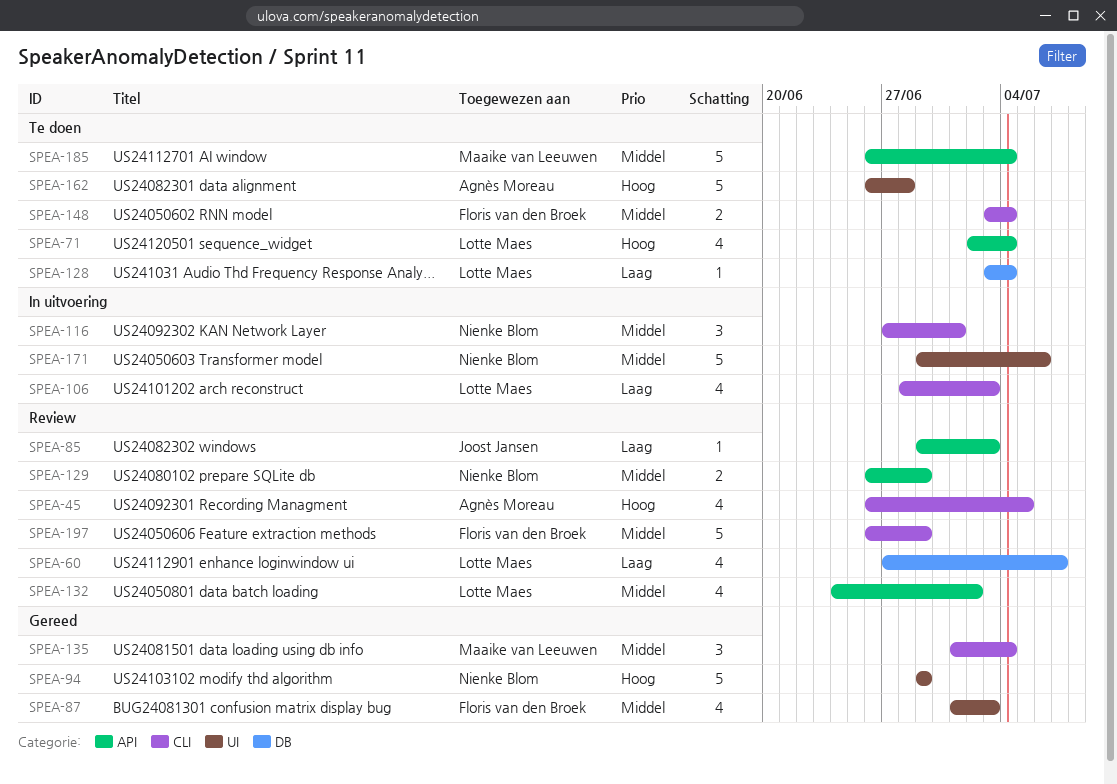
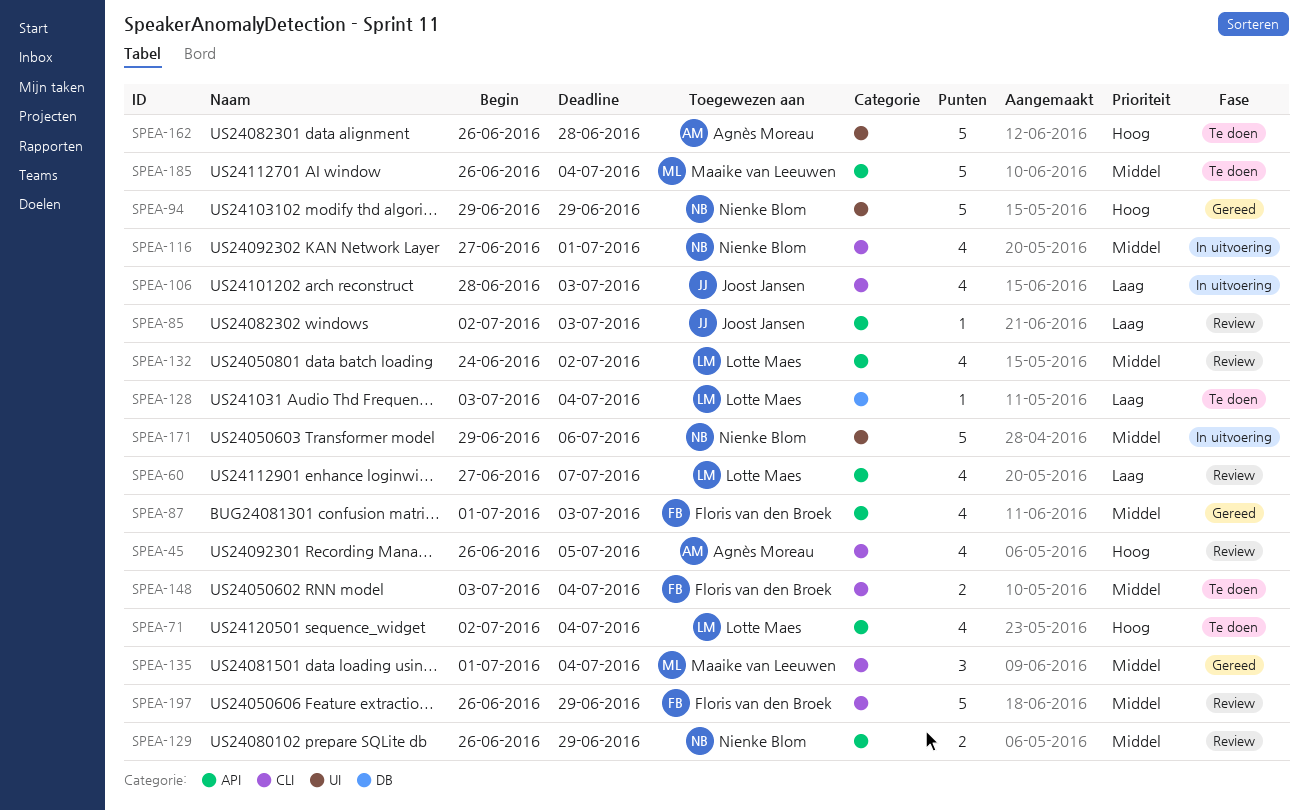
SPEA-60, label: DB -> API
SPEA-85, start: Jun 29 -> Jul 2
SPEA-87, label: UI -> API
SPEA-106, owner: Lotte Maes -> Joost Jansen
SPEA-116, estimate: 3 -> 4

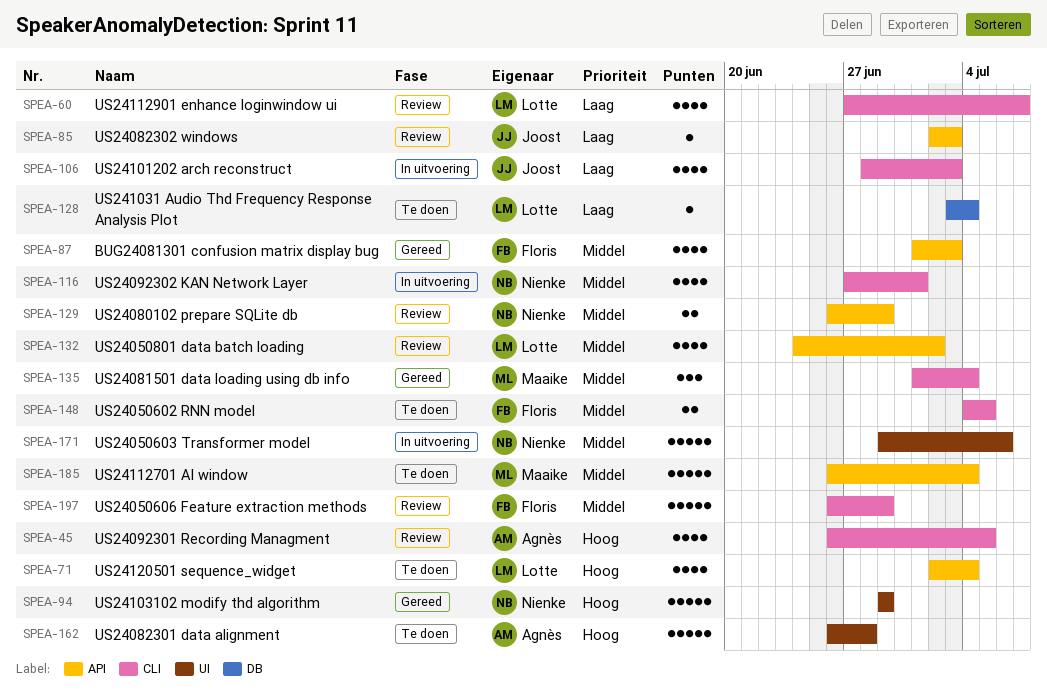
SPEA-60, label: API -> CLI
SPEA-148, start: Jul 3 -> Jul 4
SPEA-148, due: Jul 4 -> Jul 5

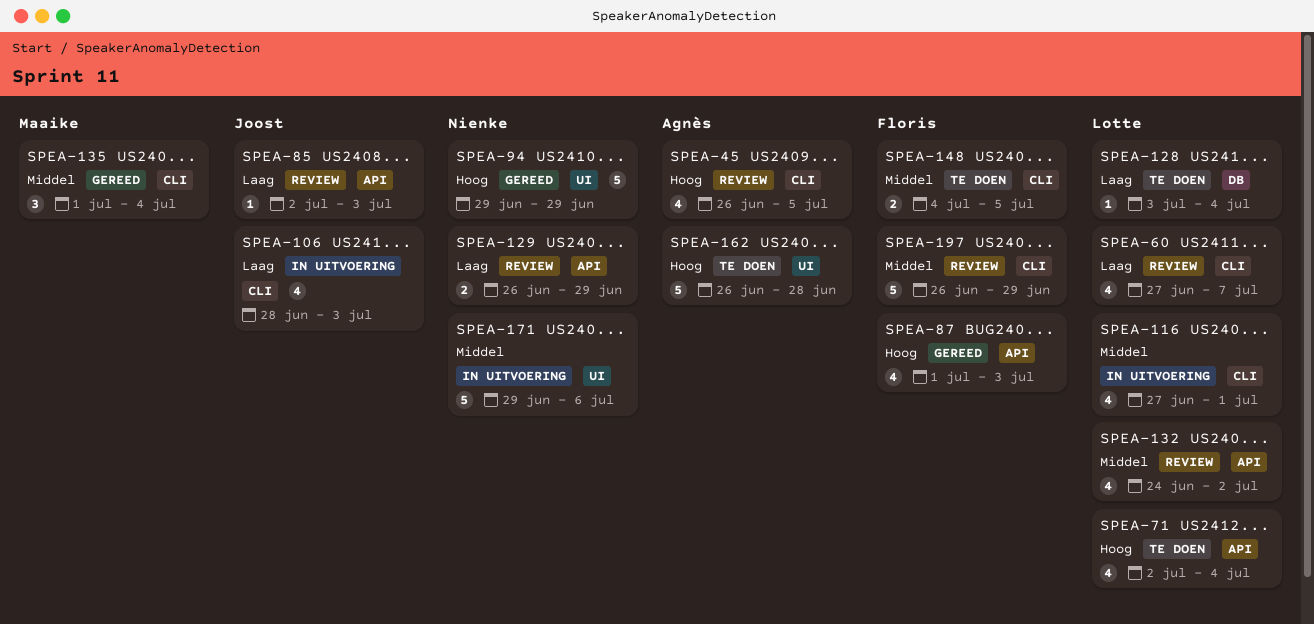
SPEA-87, priority: Middel -> Hoog
SPEA-116, owner: Nienke -> Lotte
SPEA-129, priority: Middel -> Laag
SPEA-185: present -> none

